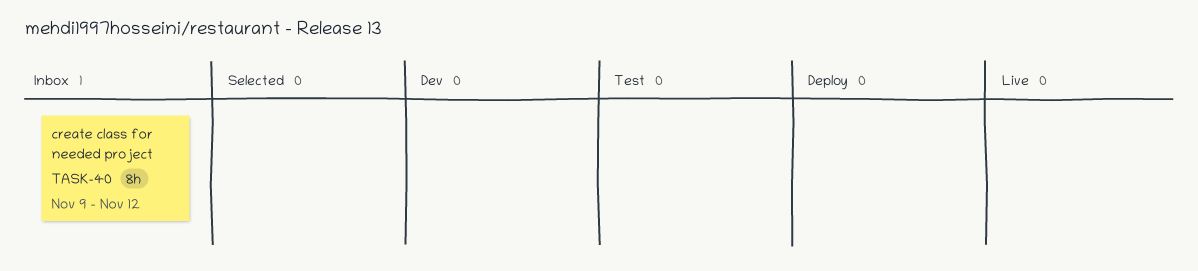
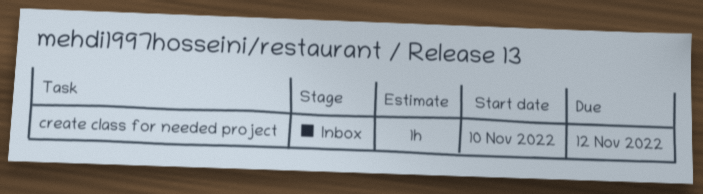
create class for needed project, estimate: 8h -> 1h
create class for needed project, start: Nov 9 -> Nov 10

